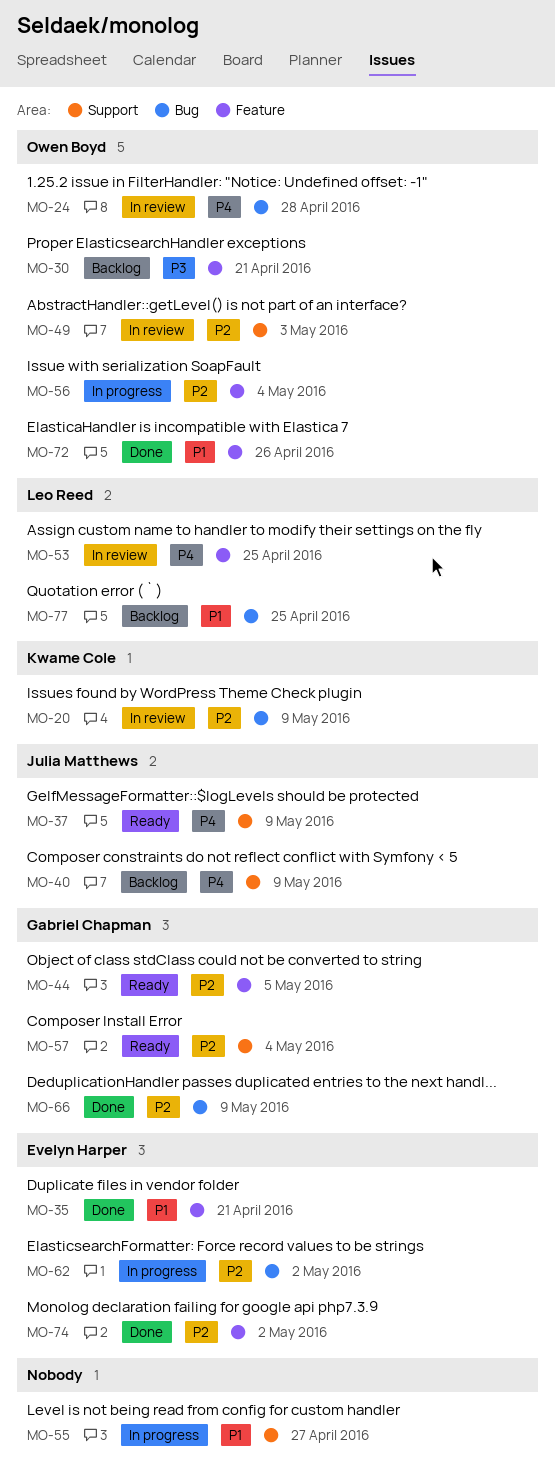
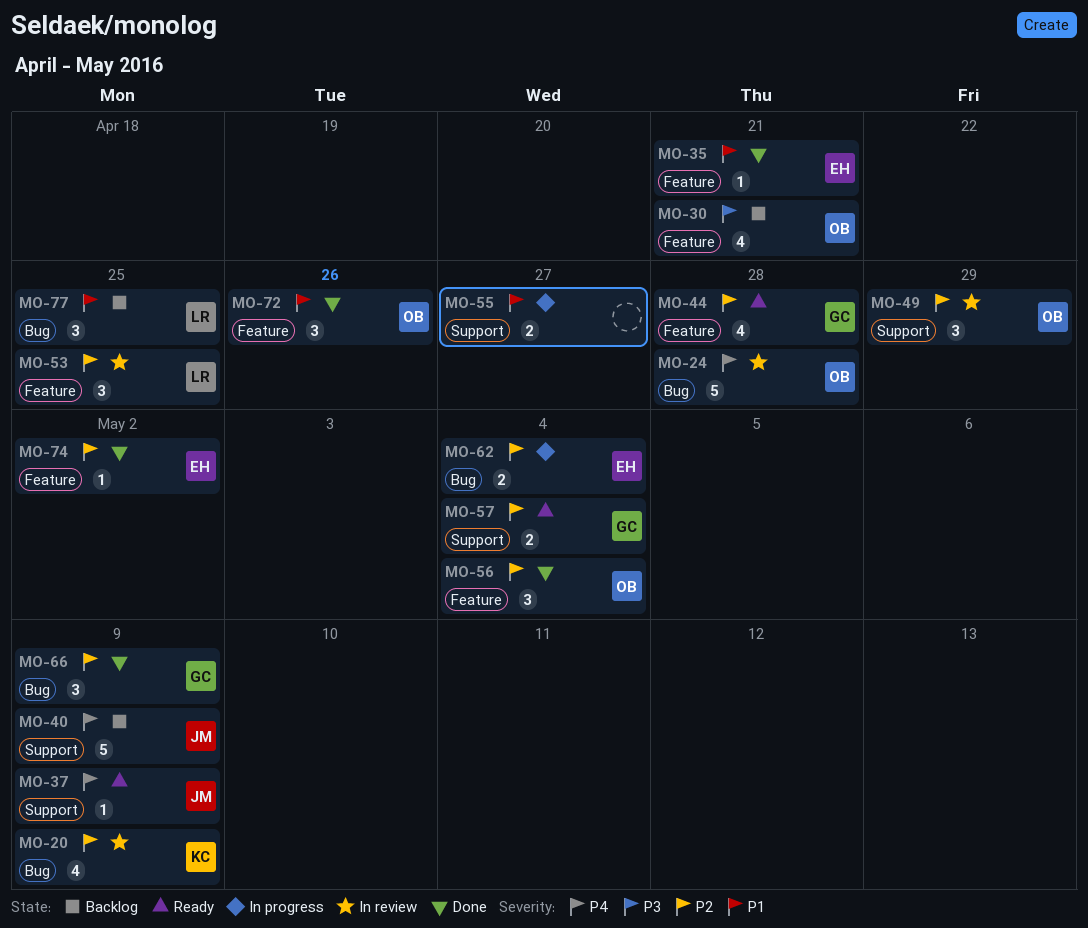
MO-44, due: May 5 -> Apr 28
MO-49, due: May 3 -> Apr 29
MO-53, priority: P4 -> P2
MO-56, status: In progress -> Done
MO-62, due: May 2 -> May 4

